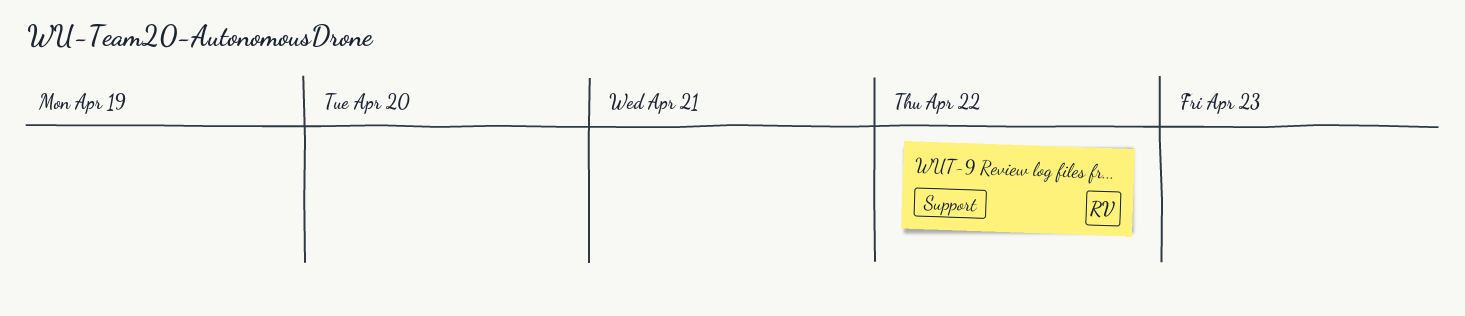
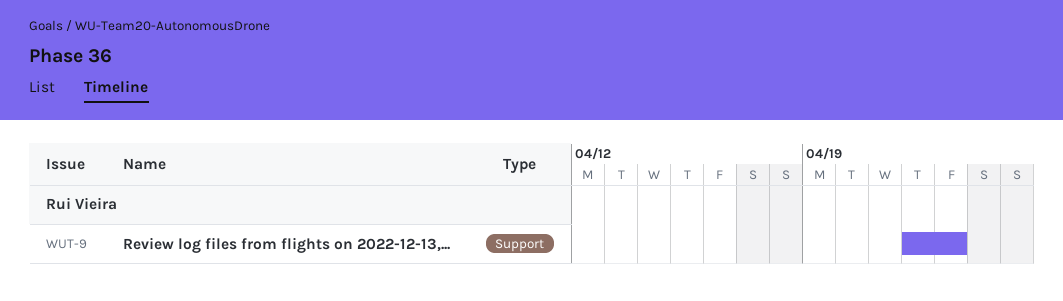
WUT-9, due: Apr 22 -> Apr 23

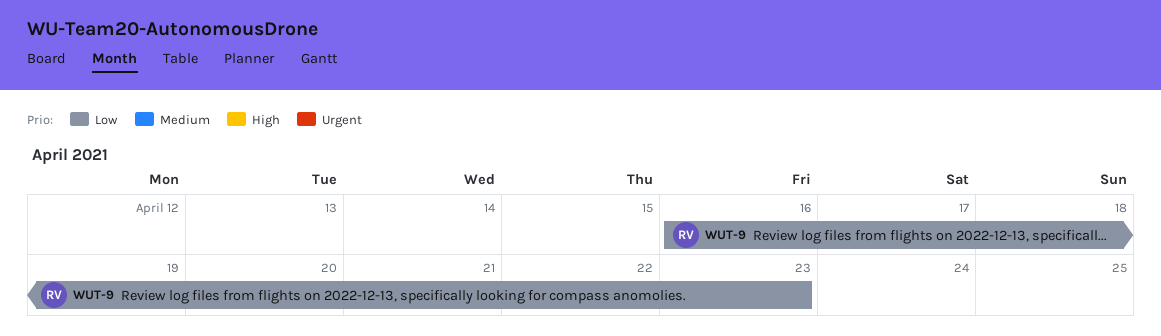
WUT-9, start: Apr 22 -> Apr 16

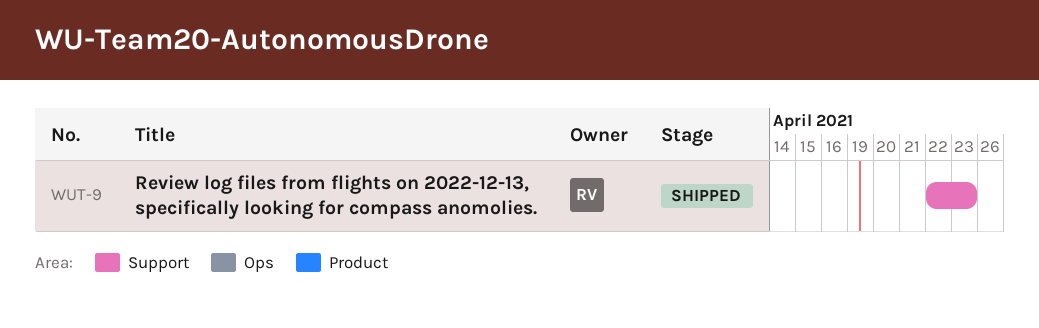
WUT-9, start: Apr 16 -> Apr 22

